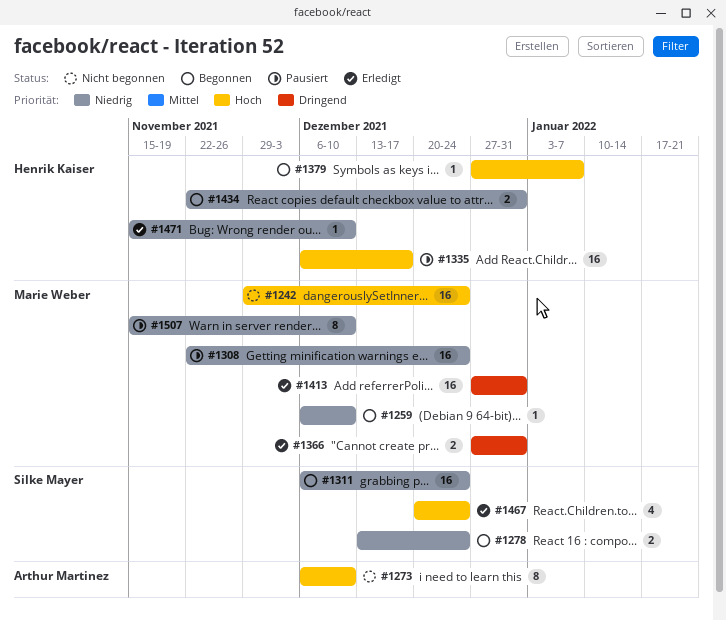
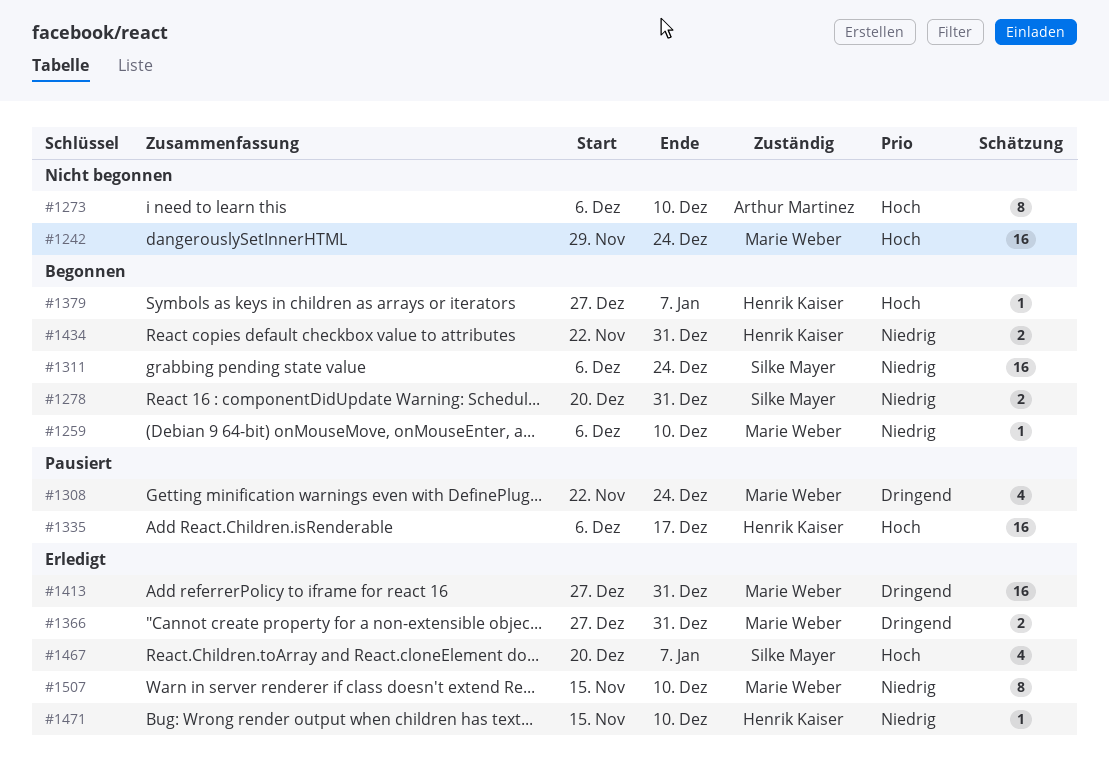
#1278, start: Dec 13 -> Dec 20
#1278, due: Dec 24 -> Dec 31
#1308, priority: Niedrig -> Dringend
#1308, estimate: 16 -> 4
#1467, due: Dec 24 -> Jan 7
#1507, status: Pausiert -> Erledigt

